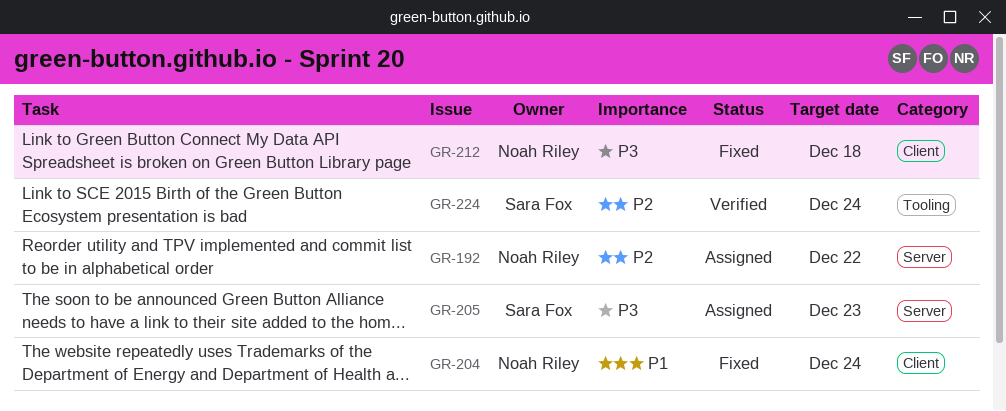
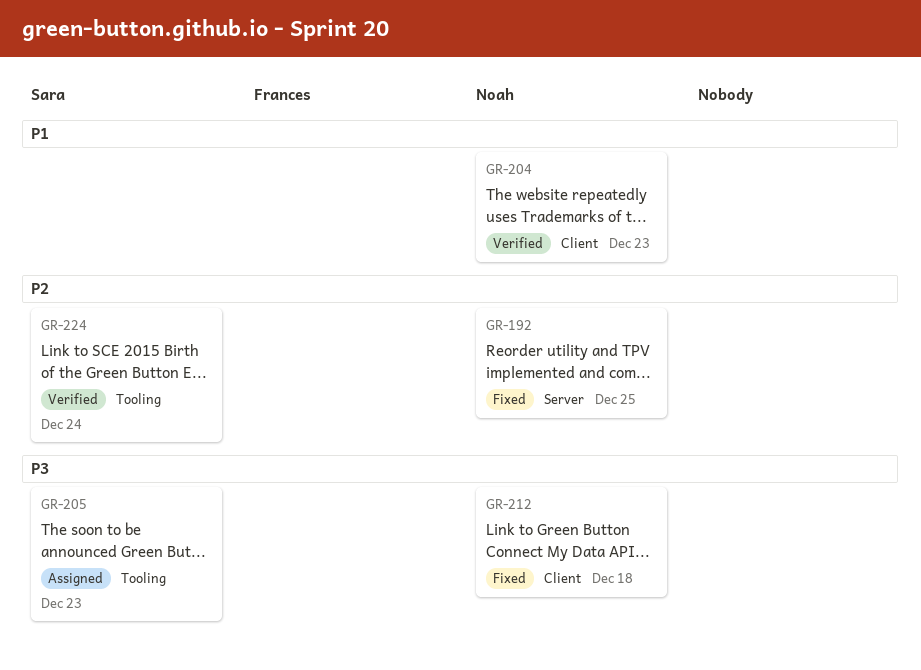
GR-192, status: Assigned -> Fixed
GR-192, due: Dec 22 -> Dec 25
GR-204, status: Fixed -> Verified
GR-204, due: Dec 24 -> Dec 23
GR-205, label: Server -> Tooling

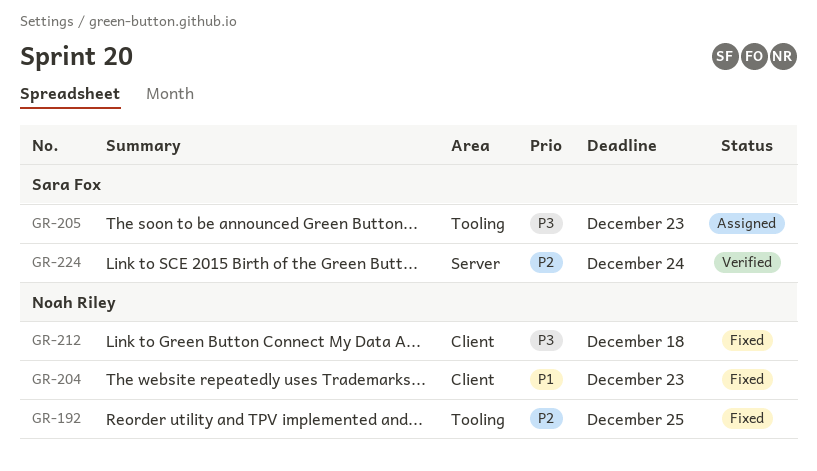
GR-192, label: Server -> Tooling
GR-204, status: Verified -> Fixed
GR-224, label: Tooling -> Server

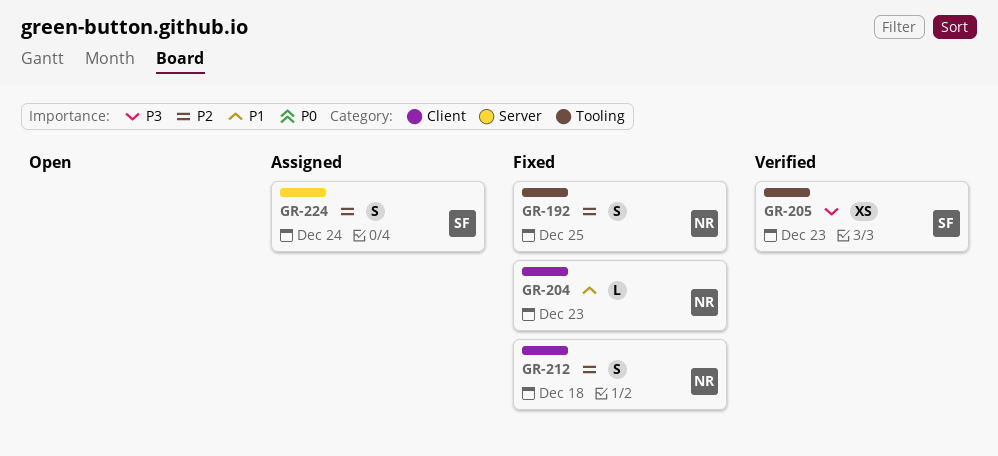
GR-205, status: Assigned -> Verified
GR-212, priority: P3 -> P2
GR-224, status: Verified -> Assigned

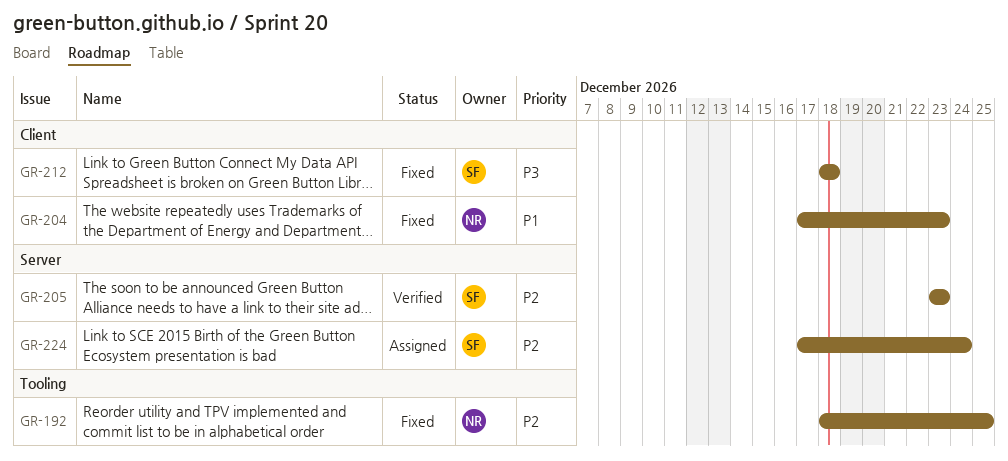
GR-205, priority: P3 -> P2
GR-205, label: Tooling -> Server
GR-212, owner: NR -> SF
GR-212, priority: P2 -> P3

